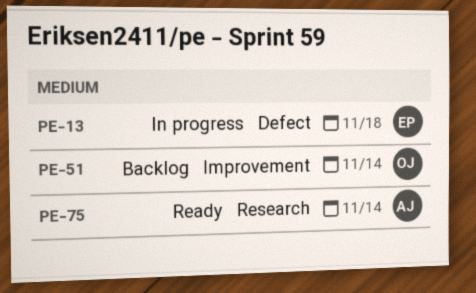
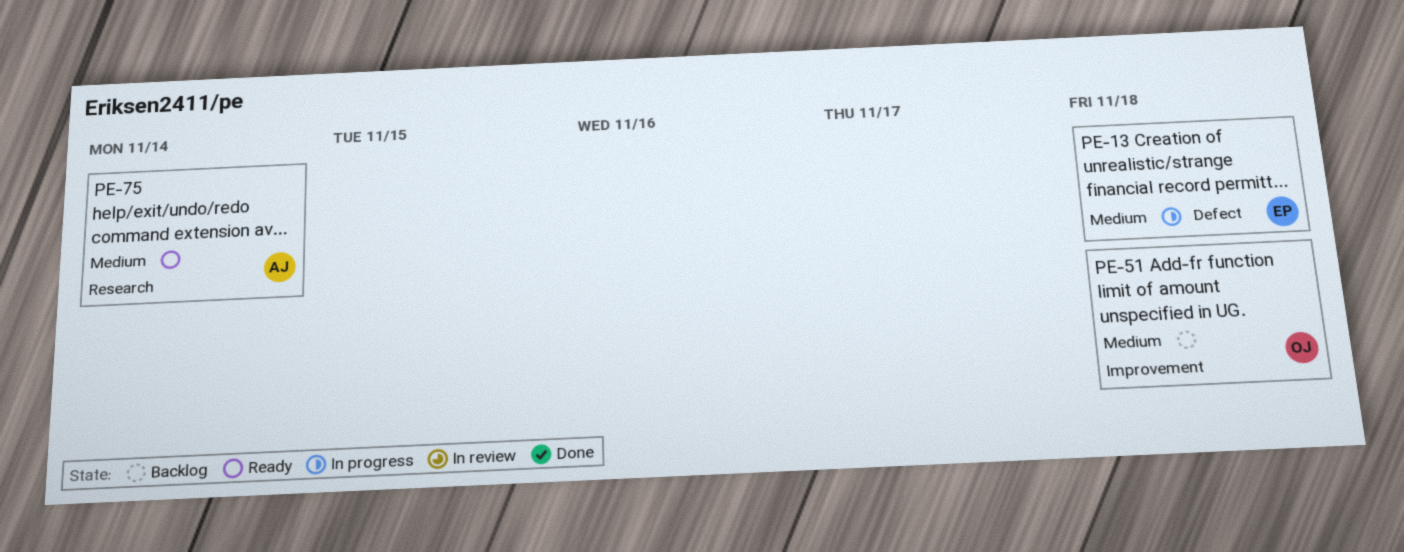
PE-51, due: Nov 14 -> Nov 18

